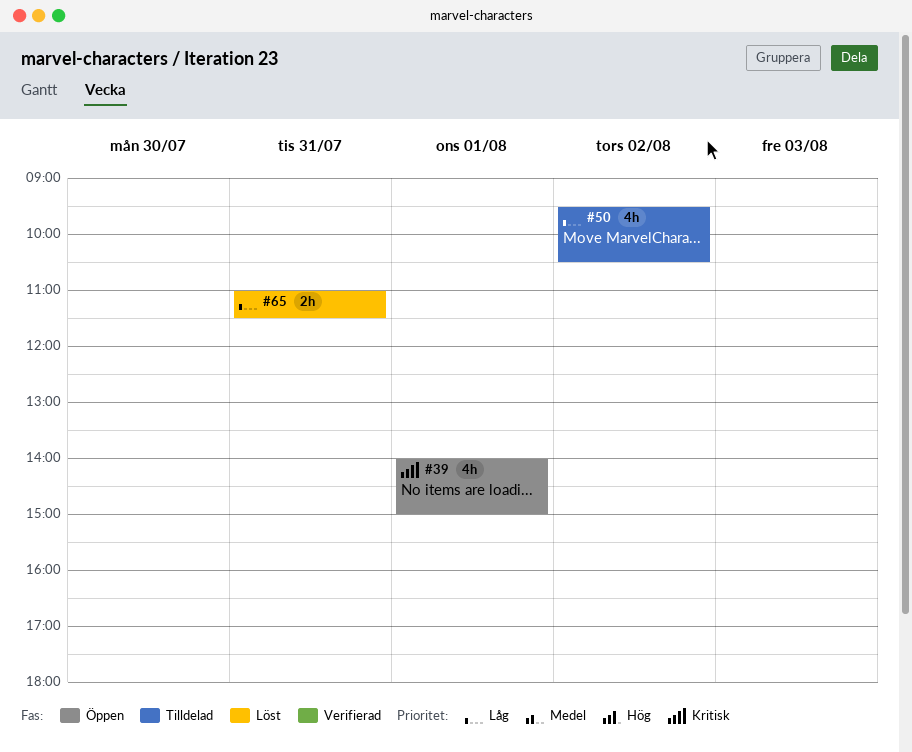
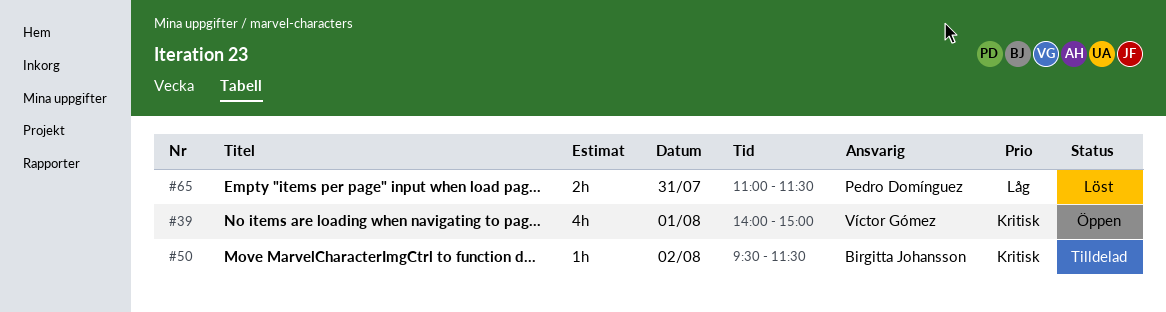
#50, priority: Låg -> Kritisk
#50, estimate: 4h -> 1h
#50, ends: 10:30 -> 11:30

